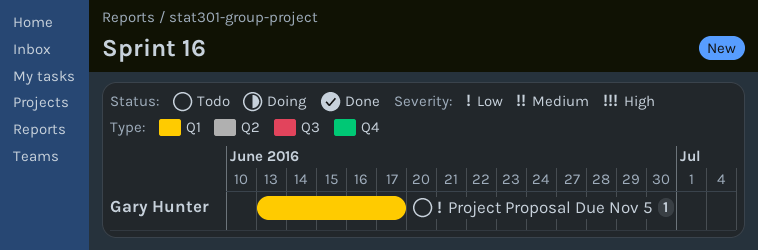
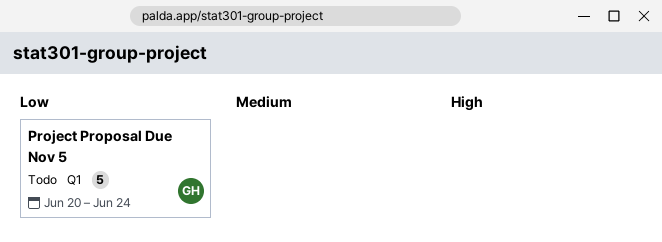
Project Proposal Due Nov 5, estimate: 1 -> 5
Project Proposal Due Nov 5, start: Jun 13 -> Jun 20
Project Proposal Due Nov 5, due: Jun 17 -> Jun 24

